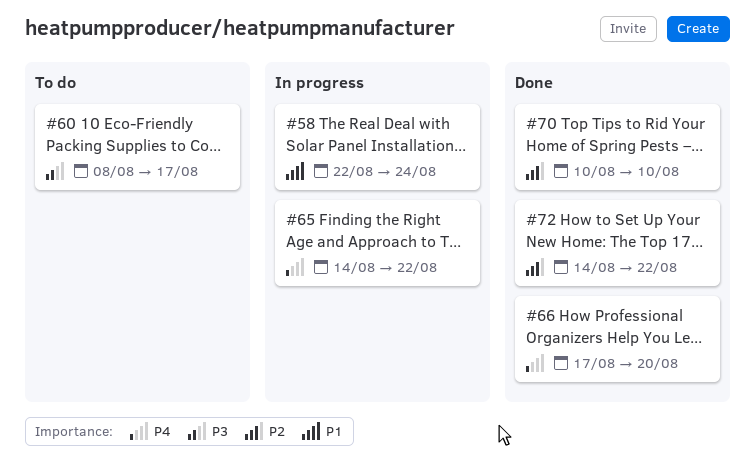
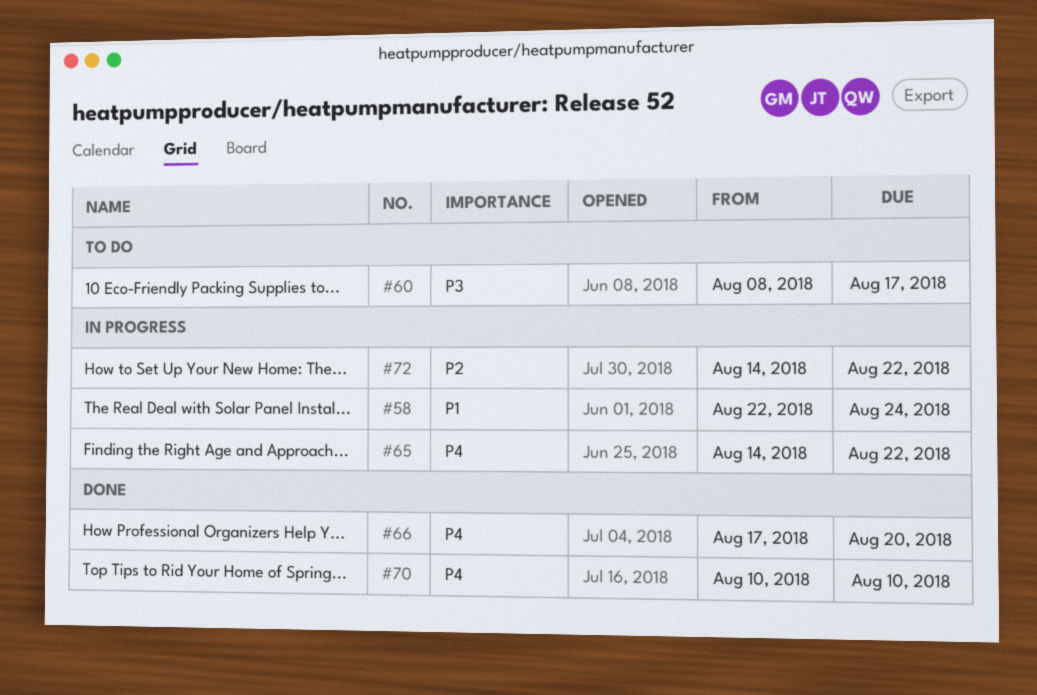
#70, priority: P2 -> P4
#72, status: Done -> In progress

